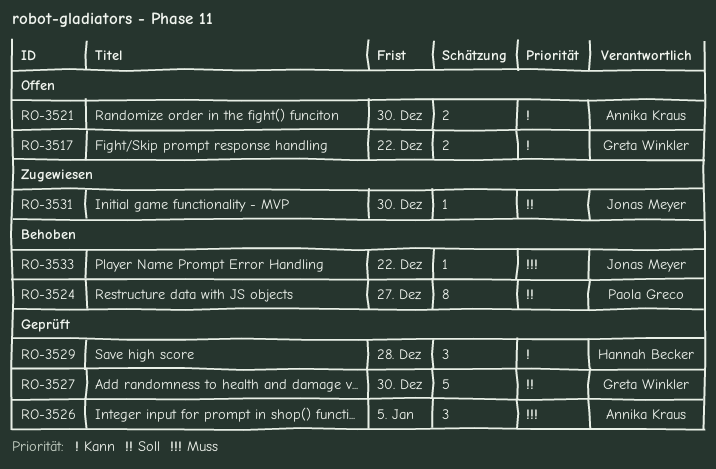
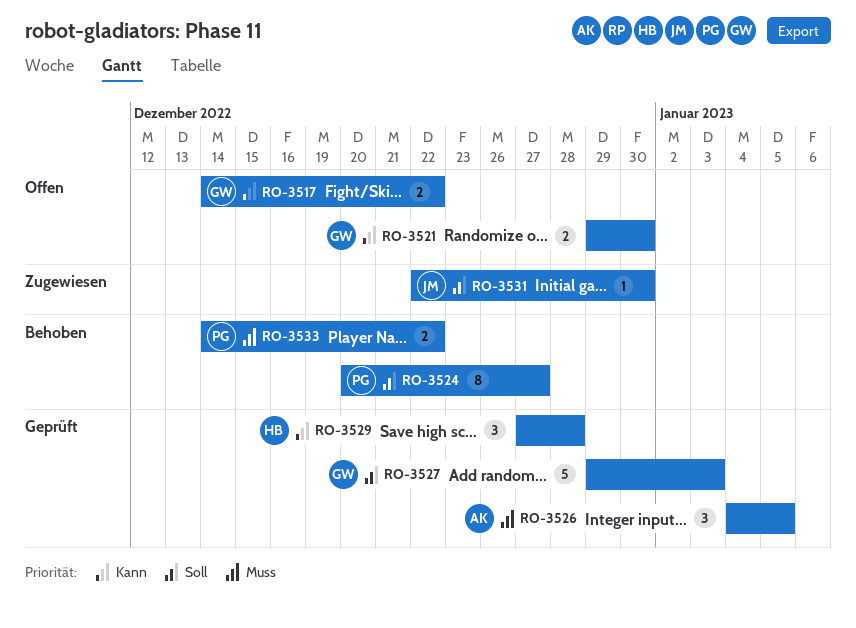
RO-3521, owner: Annika Kraus -> Greta Winkler
RO-3527, due: Dec 30 -> Jan 3
RO-3533, owner: Jonas Meyer -> Paola Greco
RO-3533, estimate: 1 -> 2

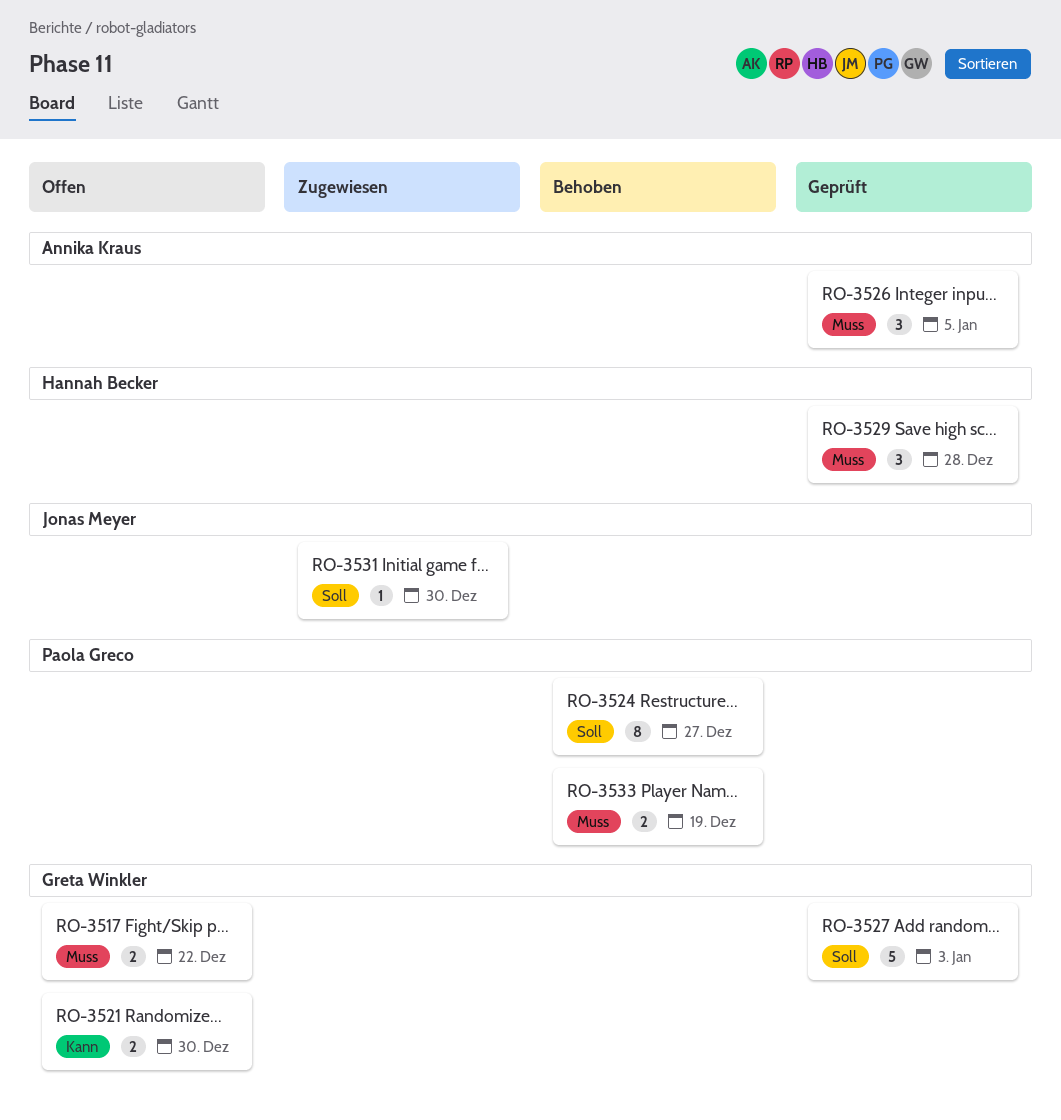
RO-3517, priority: Kann -> Muss
RO-3529, priority: Kann -> Muss
RO-3533, due: Dec 22 -> Dec 19

